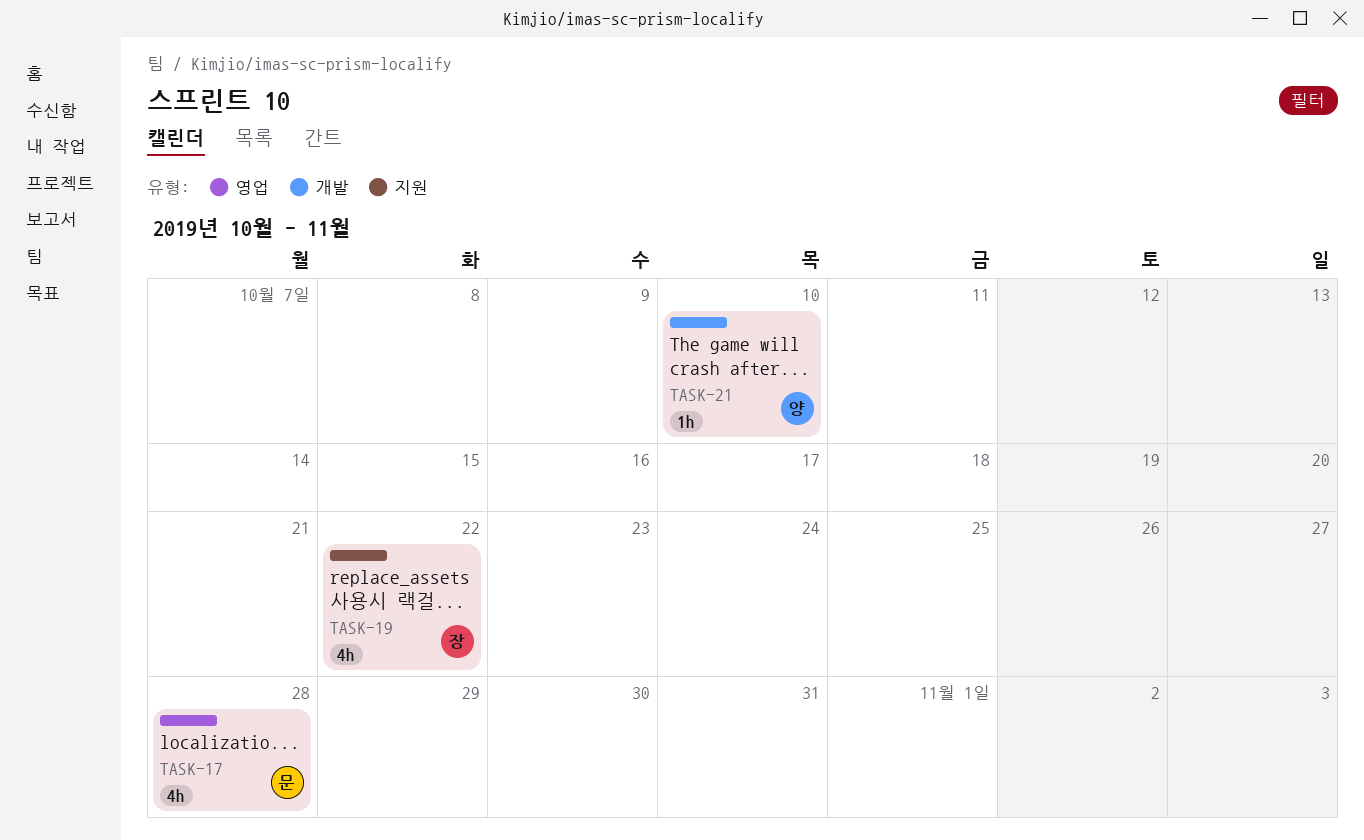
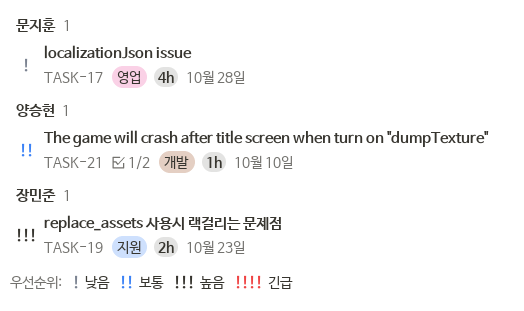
TASK-19, estimate: 4h -> 2h
TASK-19, due: Oct 22 -> Oct 23

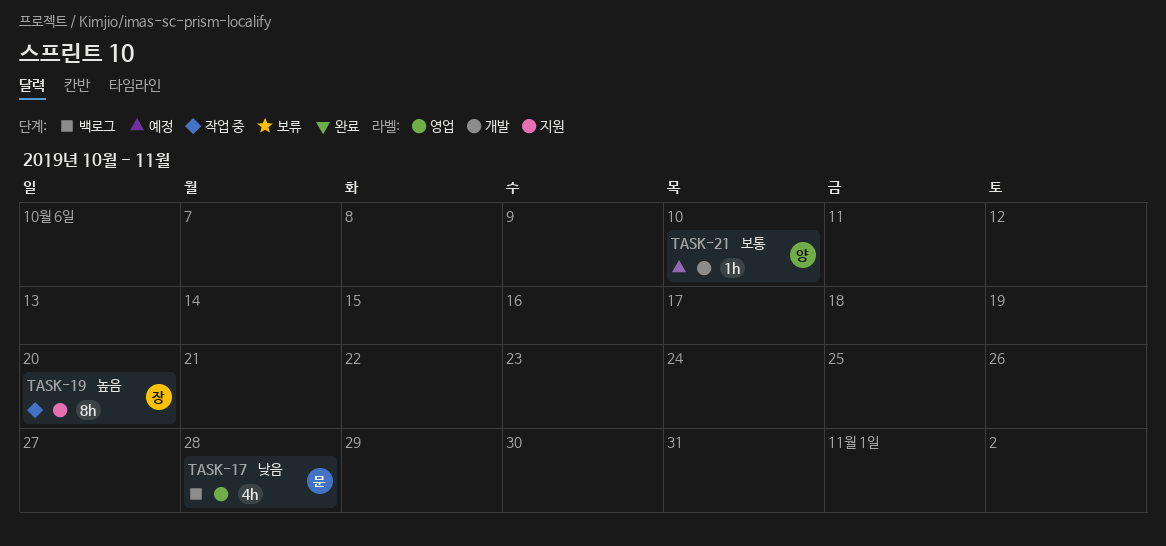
TASK-19, estimate: 2h -> 8h
TASK-19, due: Oct 23 -> Oct 20

